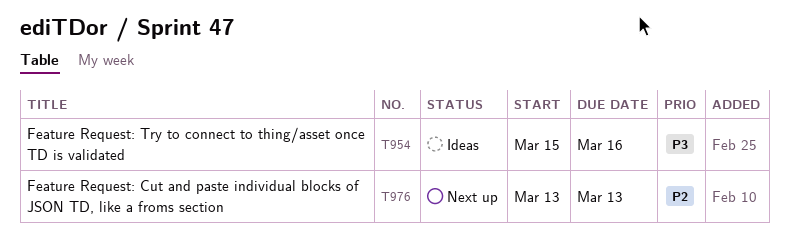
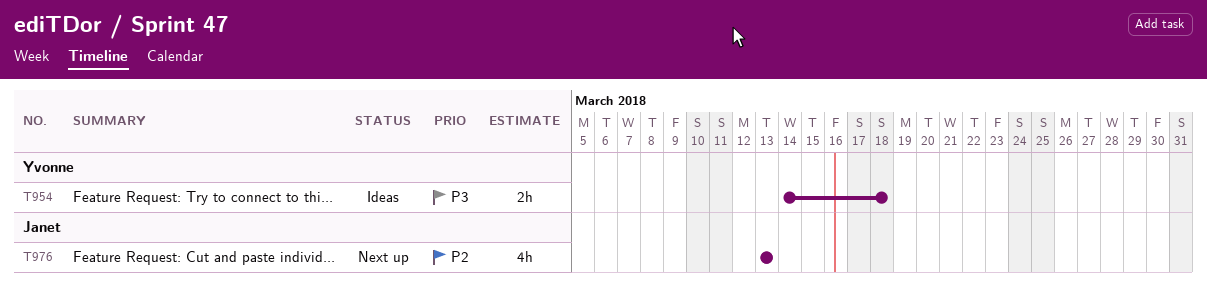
T954, start: Mar 15 -> Mar 14
T954, due: Mar 16 -> Mar 18

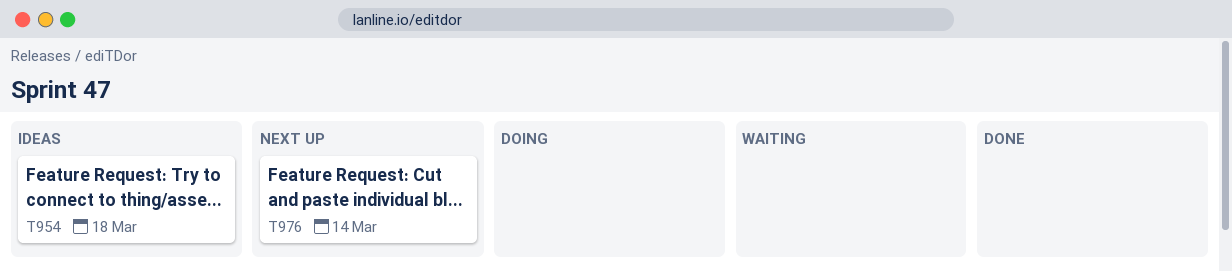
T976, due: Mar 13 -> Mar 14

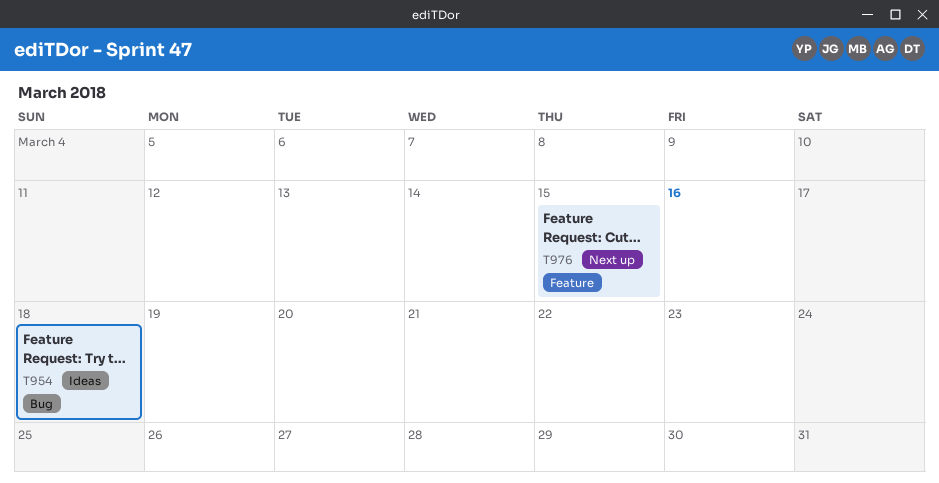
T976, due: Mar 14 -> Mar 15

